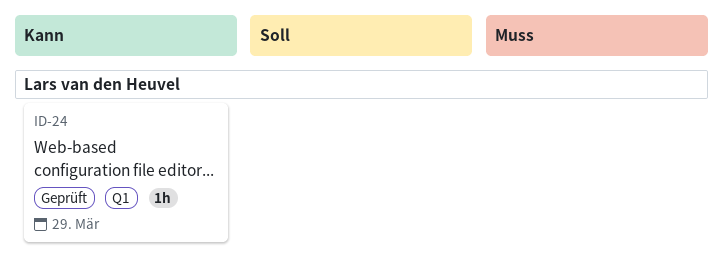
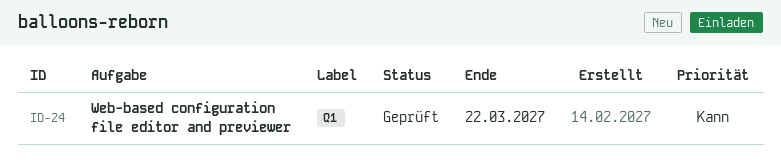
ID-24, due: Mar 29 -> Mar 22

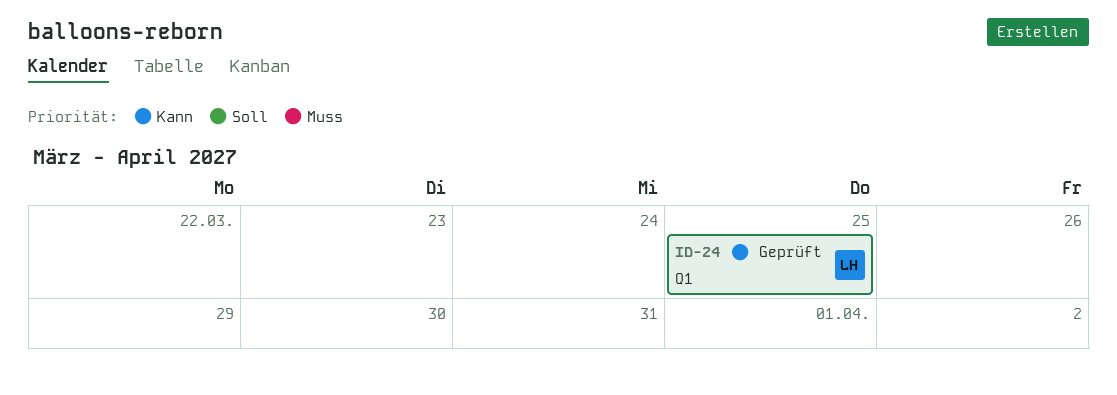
ID-24, due: Mar 22 -> Mar 25

